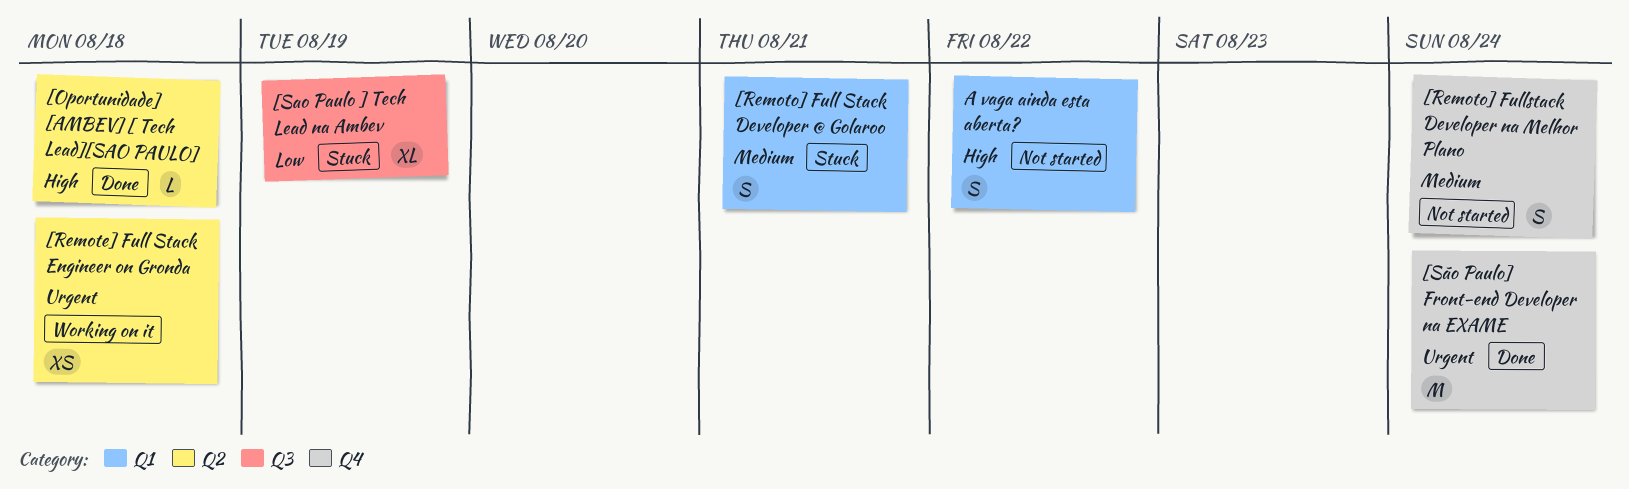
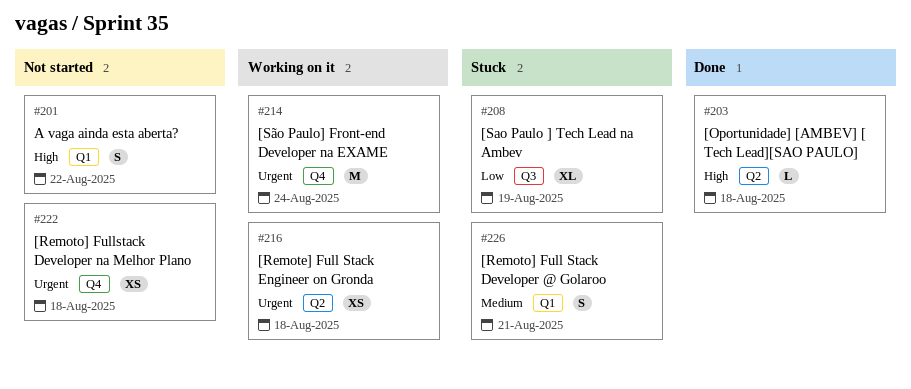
[Remoto] Fullstack Developer na Melhor Plano, priority: Medium -> Urgent
[Remoto] Fullstack Developer na Melhor Plano, estimate: S -> XS
[Remoto] Fullstack Developer na Melhor Plano, due: Aug 24 -> Aug 18
[São Paulo] Front-end Developer na EXAME, status: Done -> Working on it

